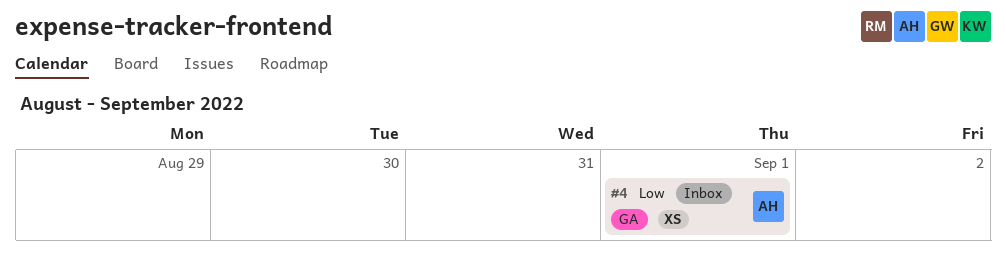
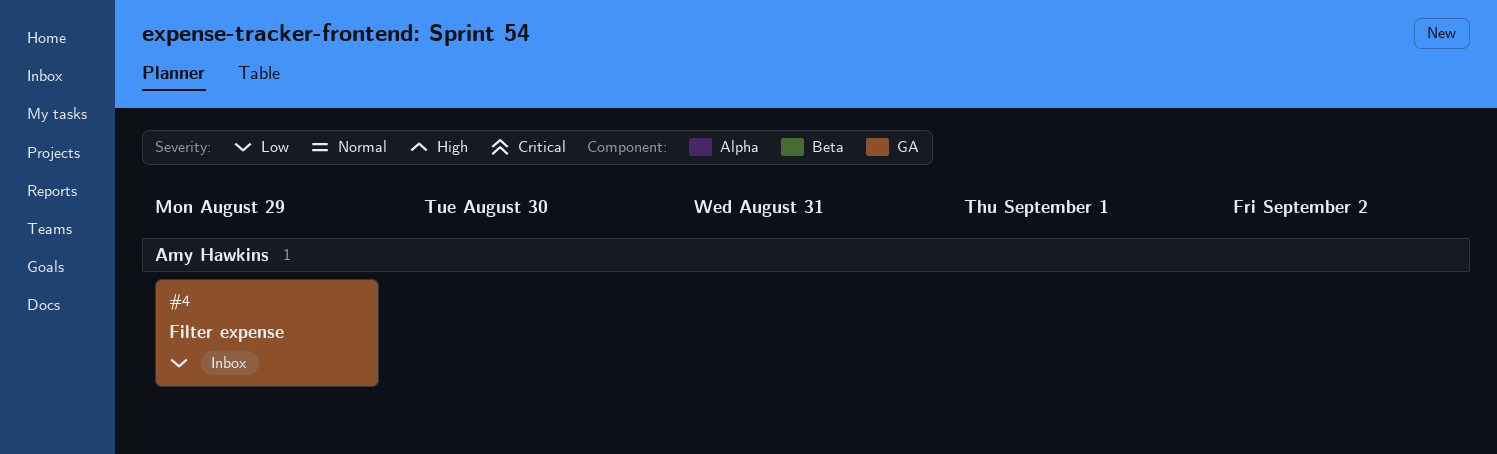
#4, due: Sep 1 -> Aug 29

